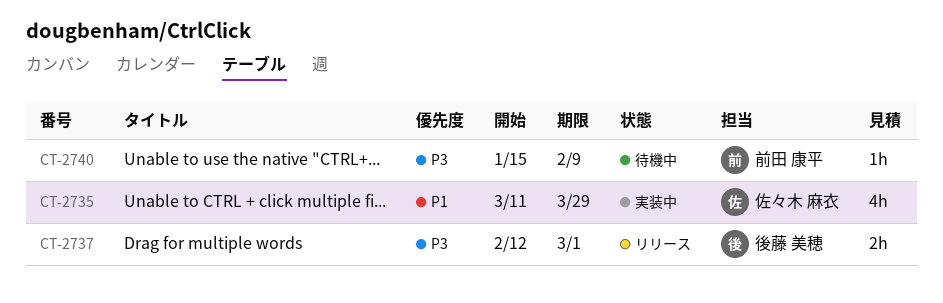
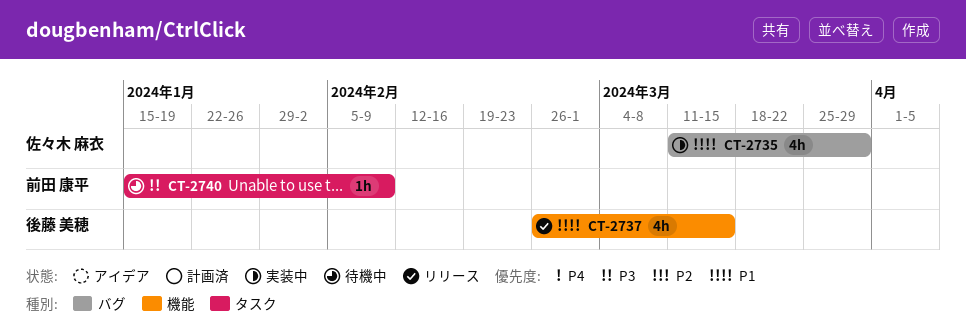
CT-2737, priority: P3 -> P1
CT-2737, estimate: 2h -> 4h
CT-2737, start: Feb 12 -> Feb 26
CT-2737, due: Mar 1 -> Mar 15

